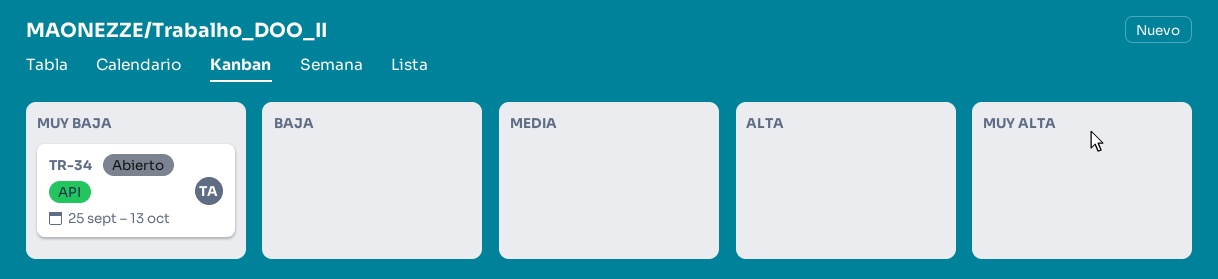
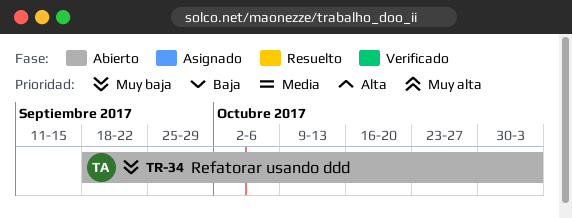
TR-34, start: Sep 25 -> Sep 18
TR-34, due: Oct 13 -> Nov 3

